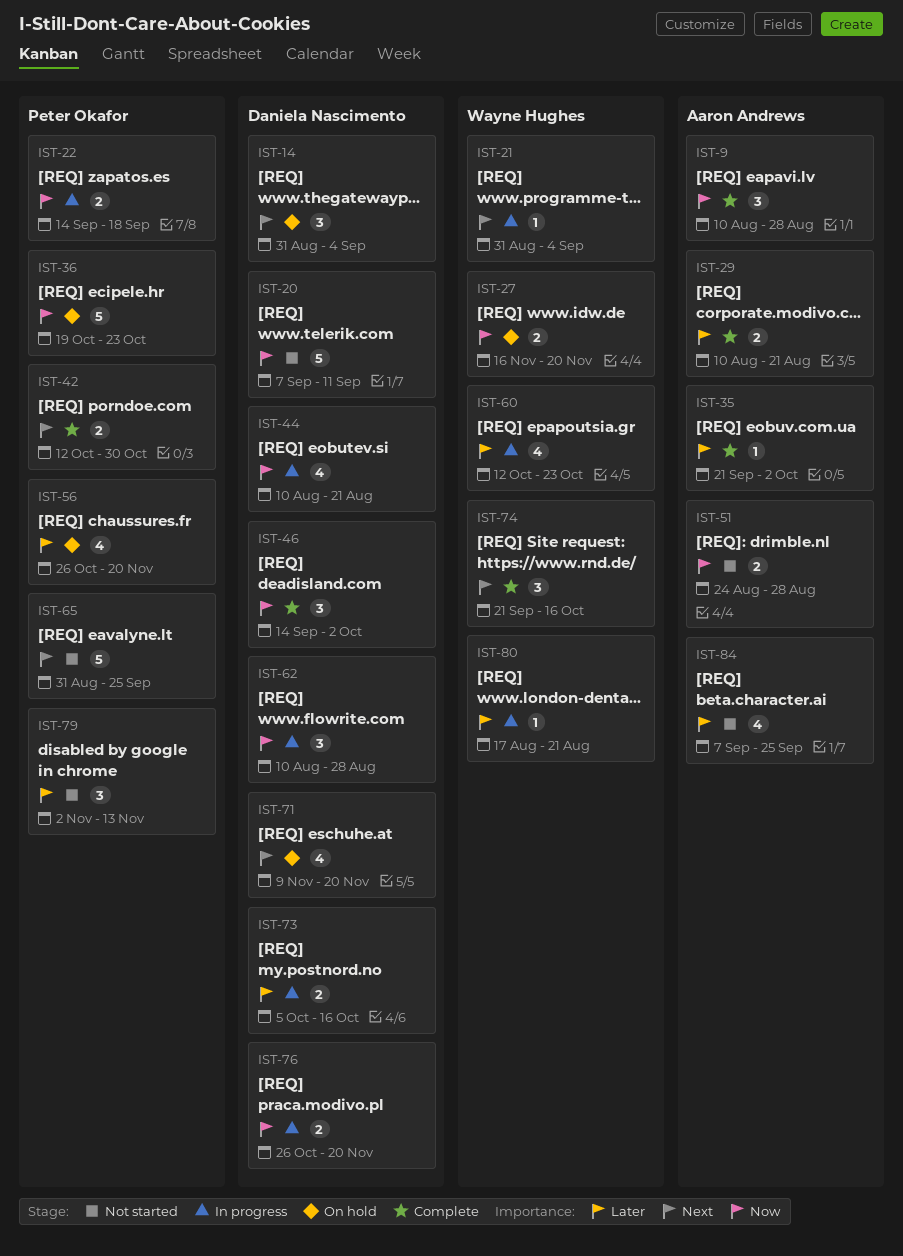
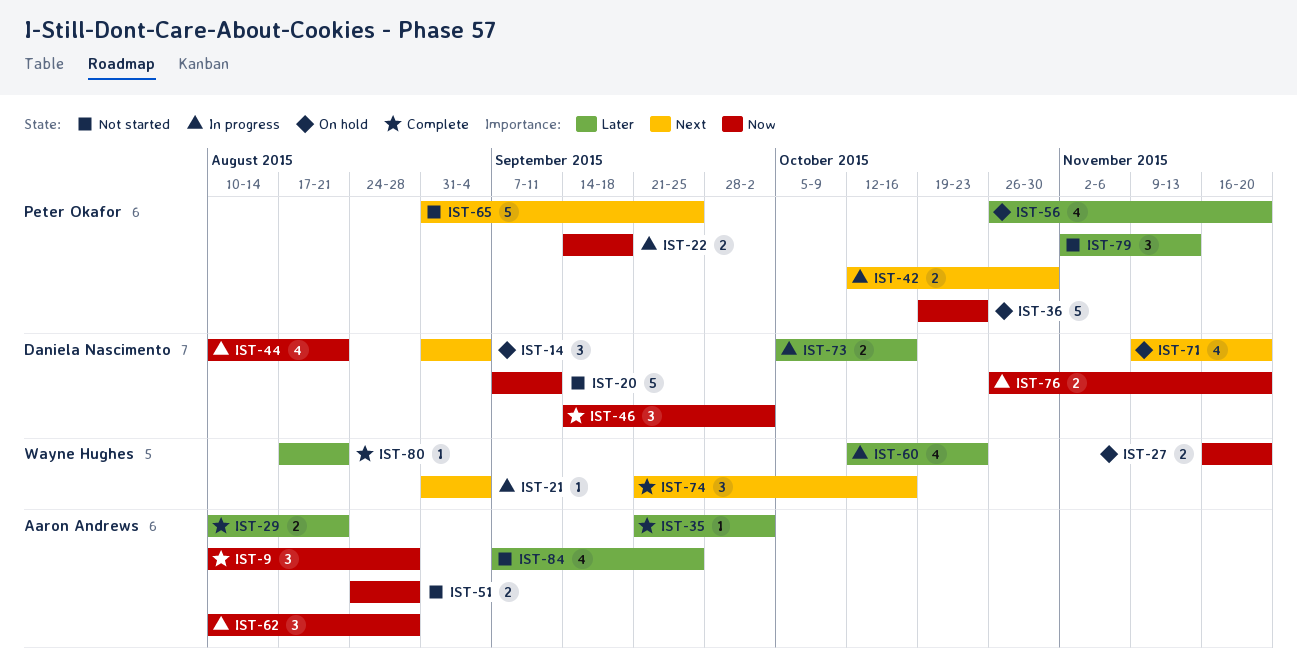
IST-42, status: Complete -> In progress
IST-62, owner: Daniela Nascimento -> Aaron Andrews
IST-80, status: In progress -> Complete

